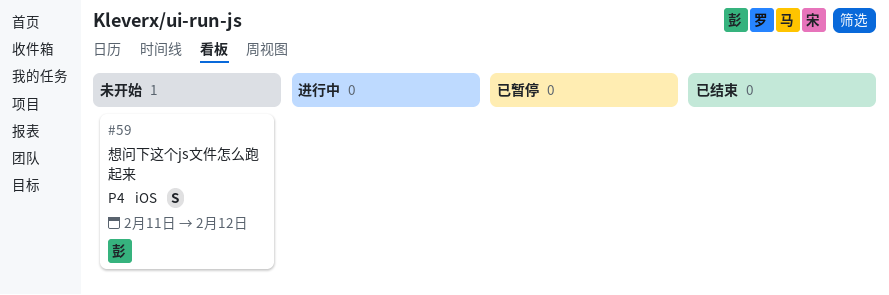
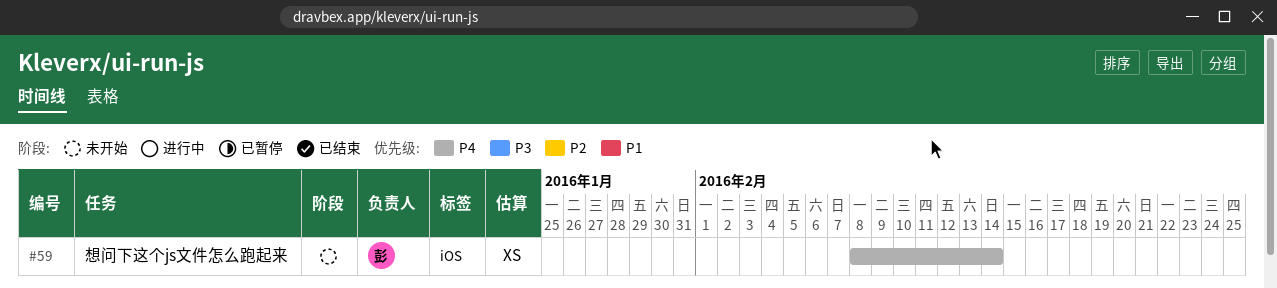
#59, estimate: S -> XS
#59, start: Feb 11 -> Feb 8
#59, due: Feb 12 -> Feb 14

